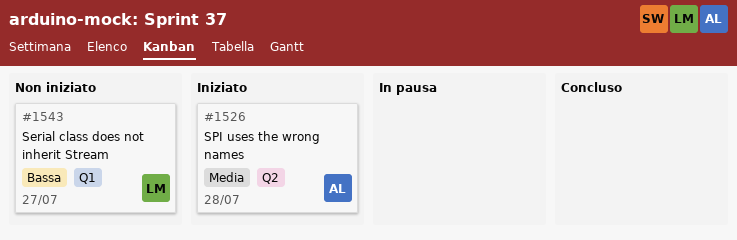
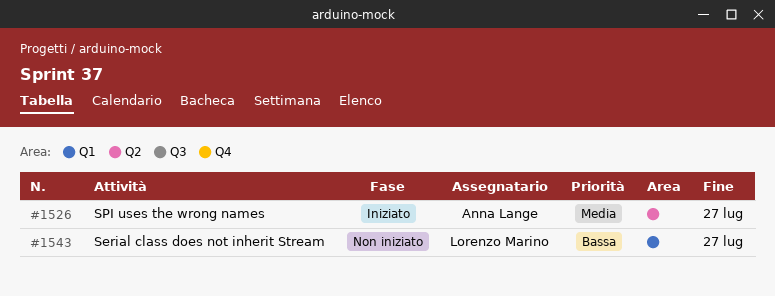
#1526, due: Jul 28 -> Jul 27

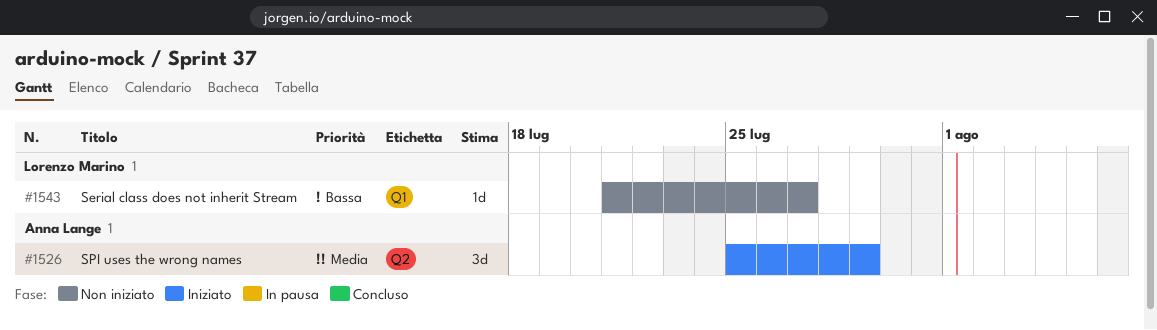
#1526, due: Jul 27 -> Jul 29

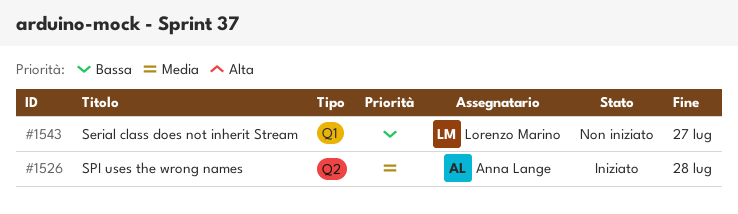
#1526, due: Jul 29 -> Jul 28

